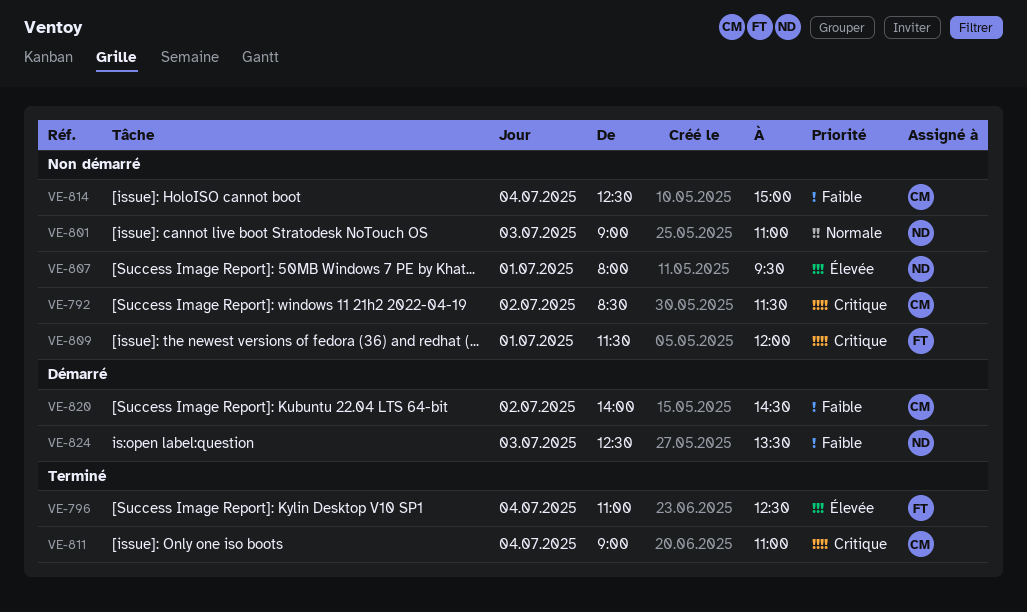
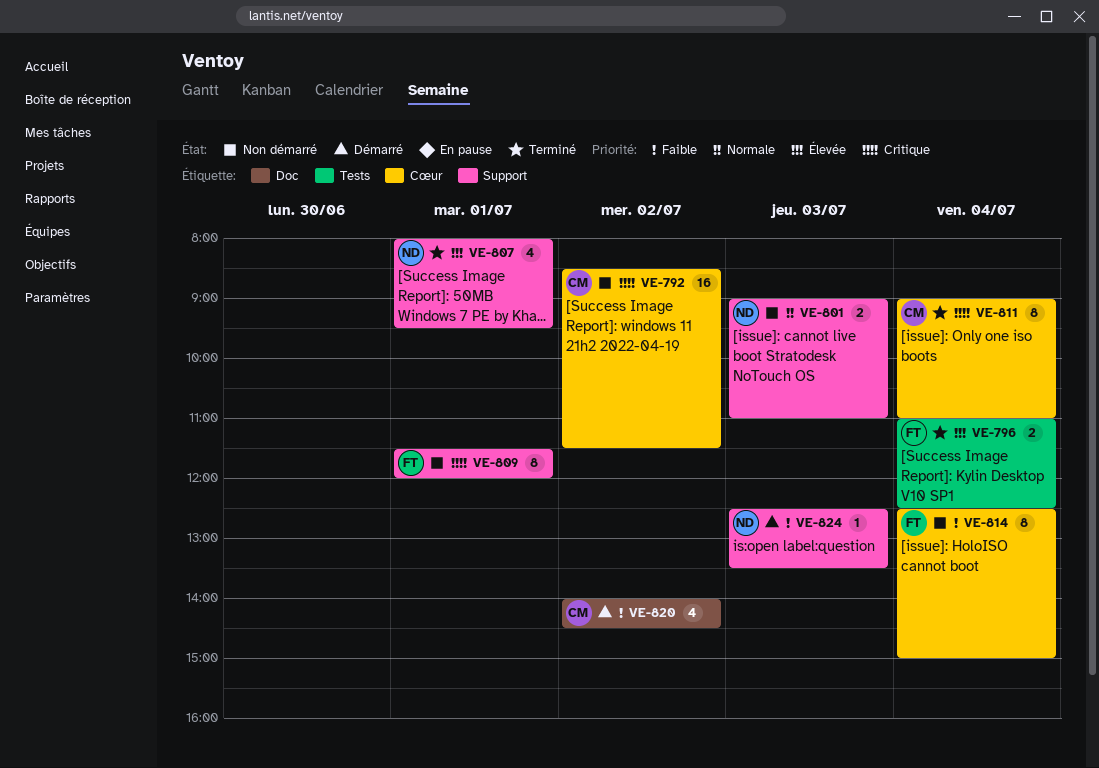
VE-807, status: Non démarré -> Terminé
VE-814, owner: CM -> FT

